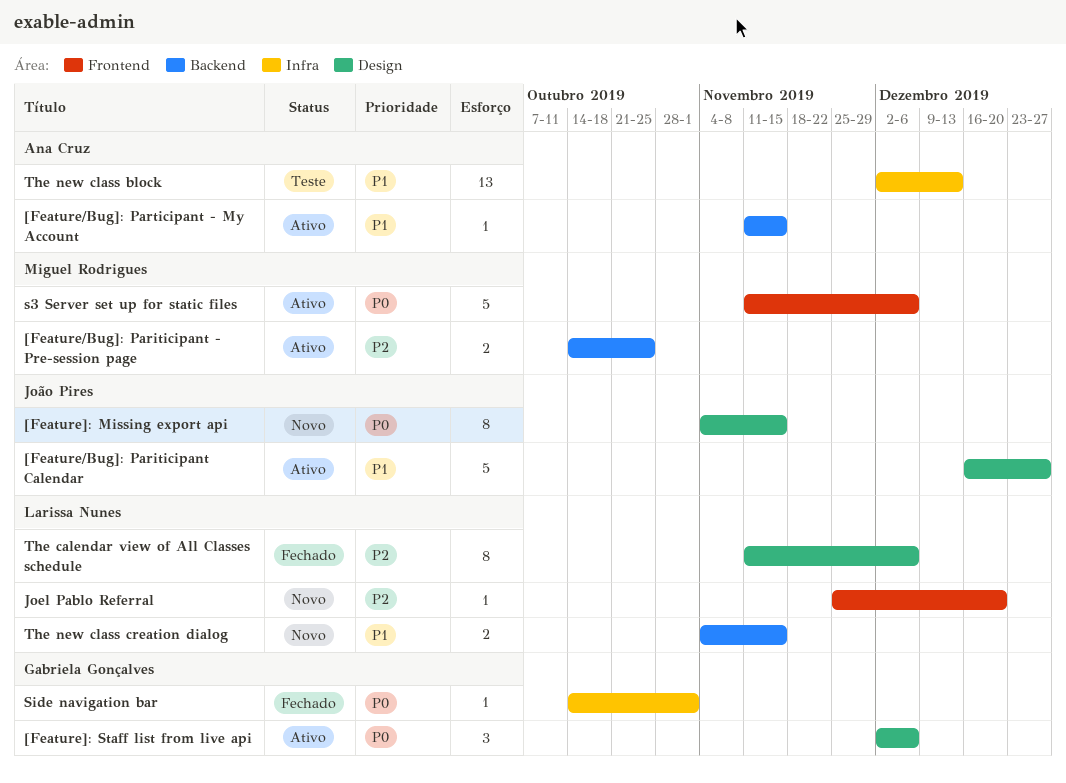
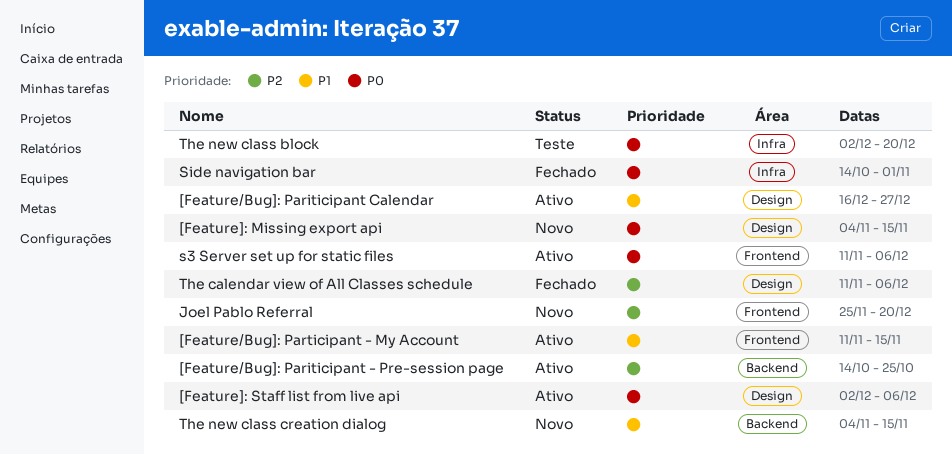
[Feature/Bug]: Participant - My Account, label: Backend -> Frontend
The new class block, priority: P1 -> P0
The new class block, due: Dec 13 -> Dec 20

